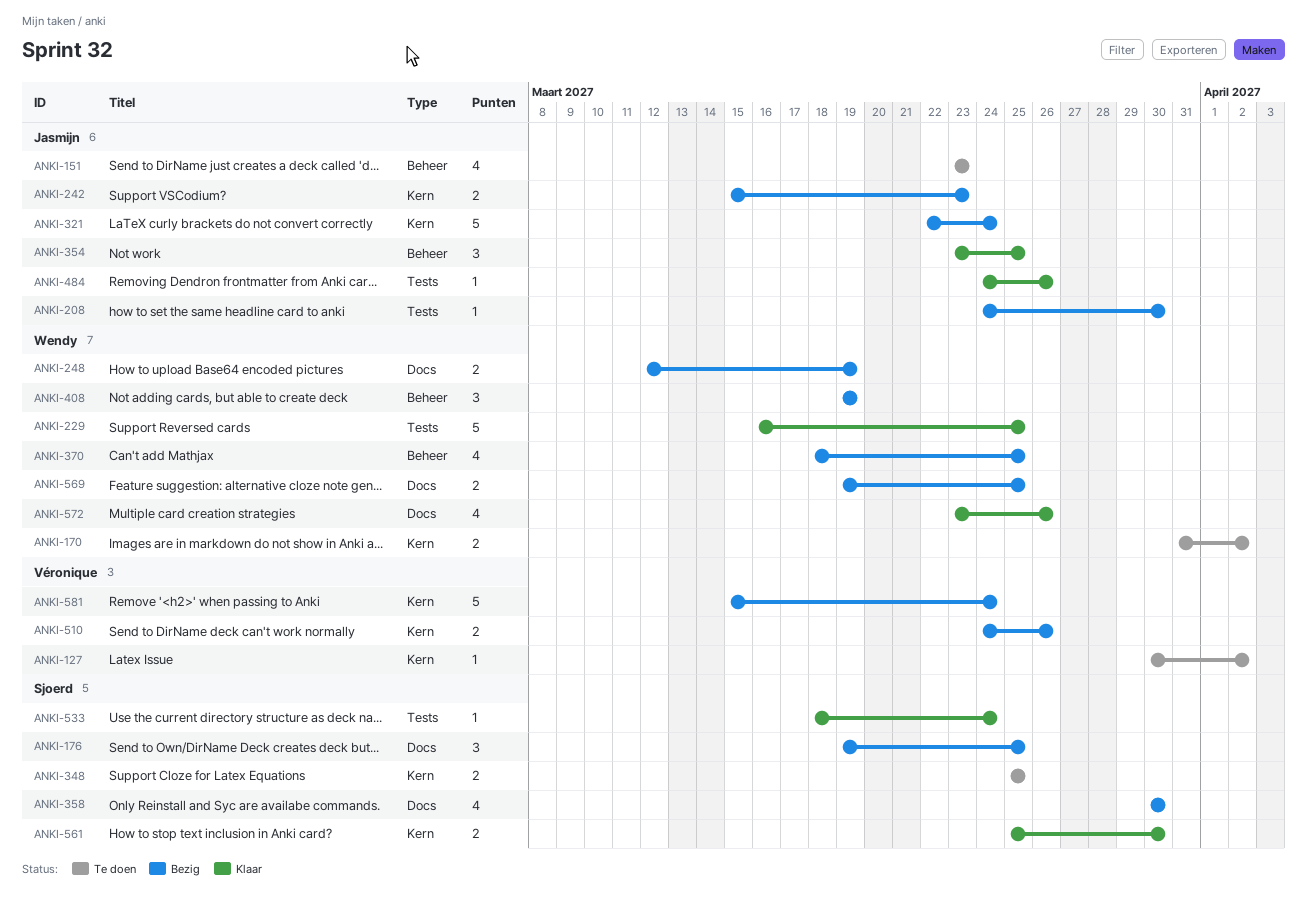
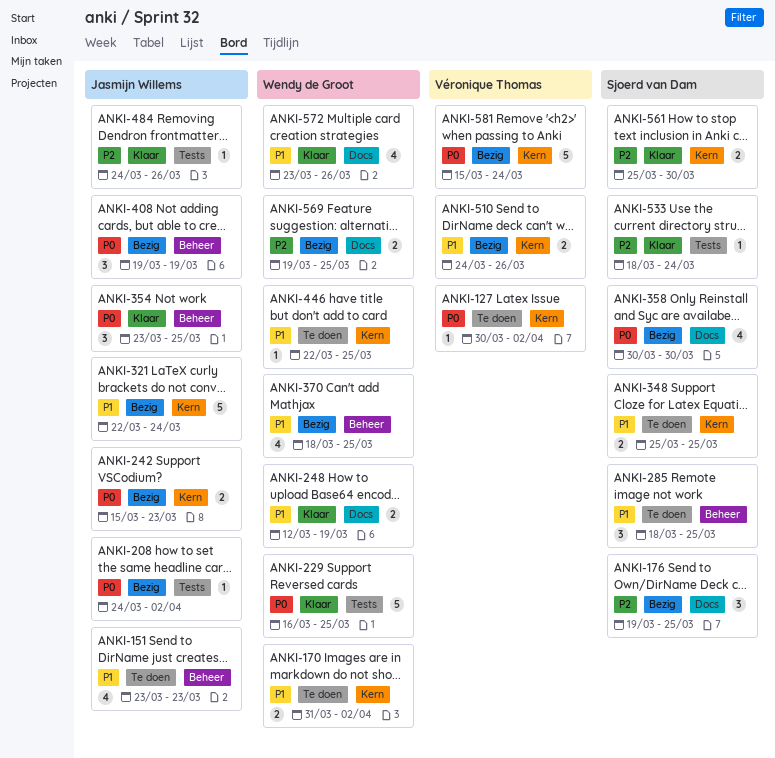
ANKI-208, due: Mar 30 -> Apr 2
ANKI-248, status: Bezig -> Klaar
ANKI-285: none -> present
ANKI-408, owner: Wendy de Groot -> Jasmijn Willems
ANKI-446: none -> present

